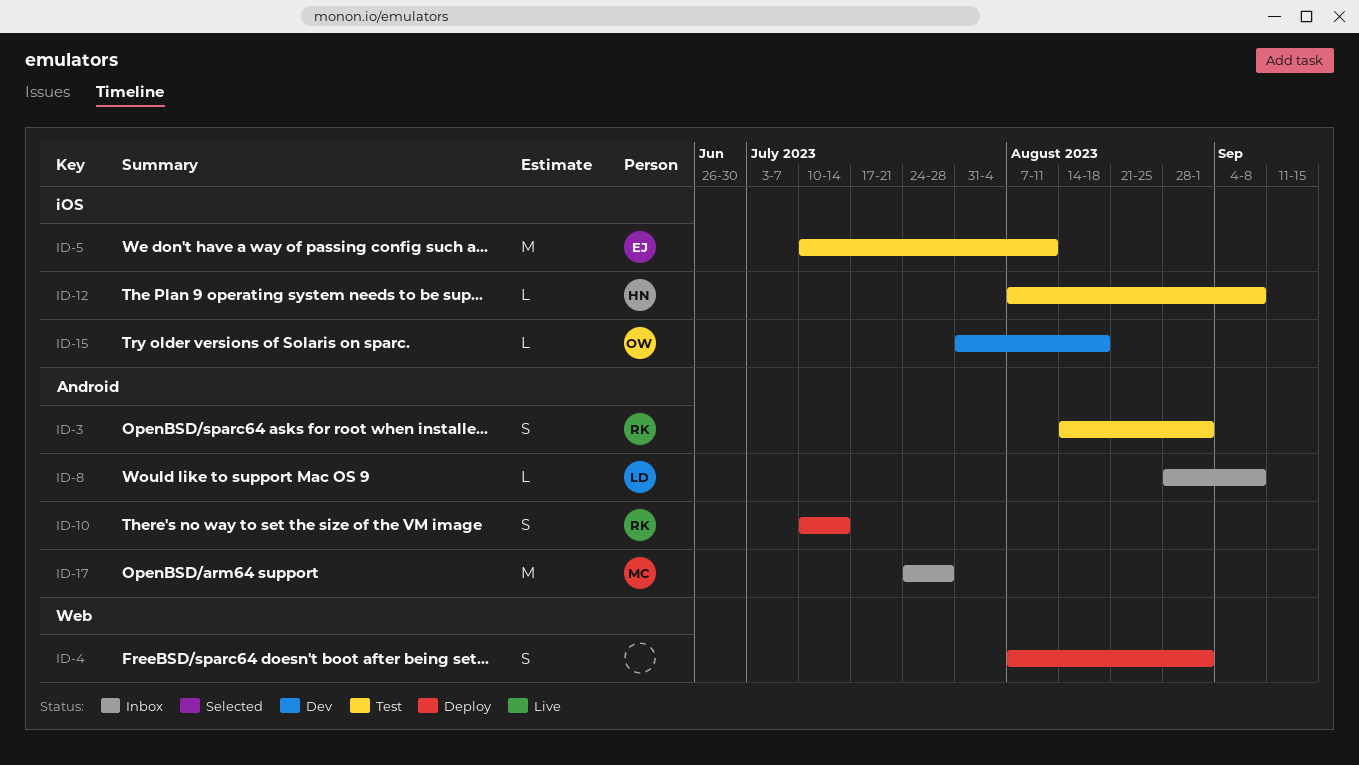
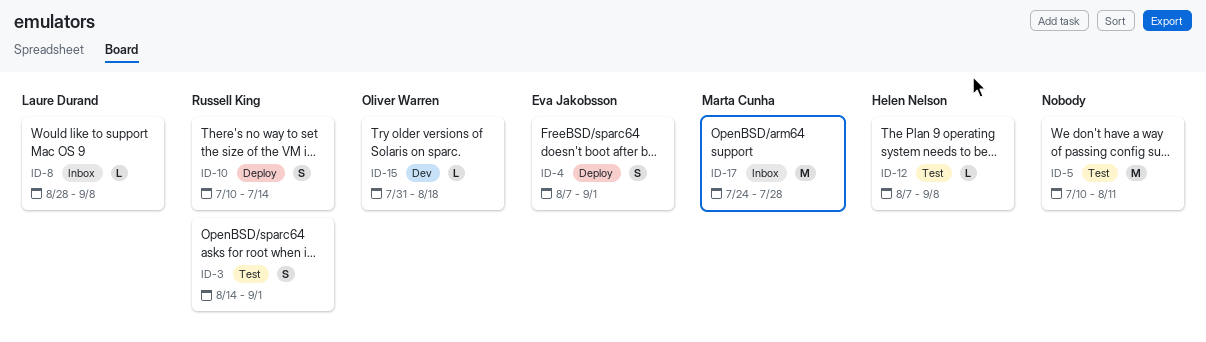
ID-4, owner: none -> Eva Jakobsson
ID-5, owner: Eva Jakobsson -> none

